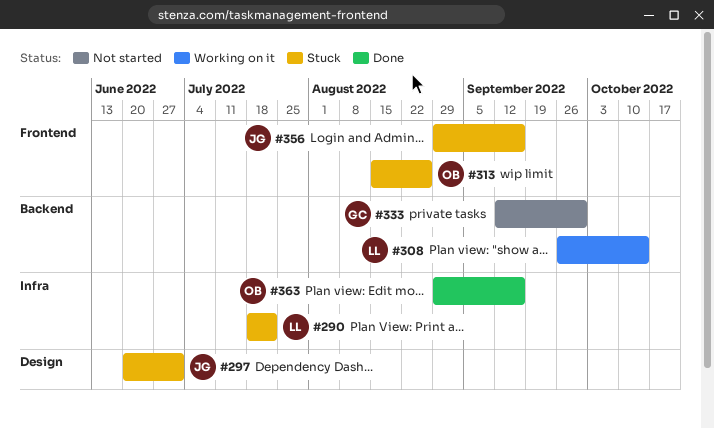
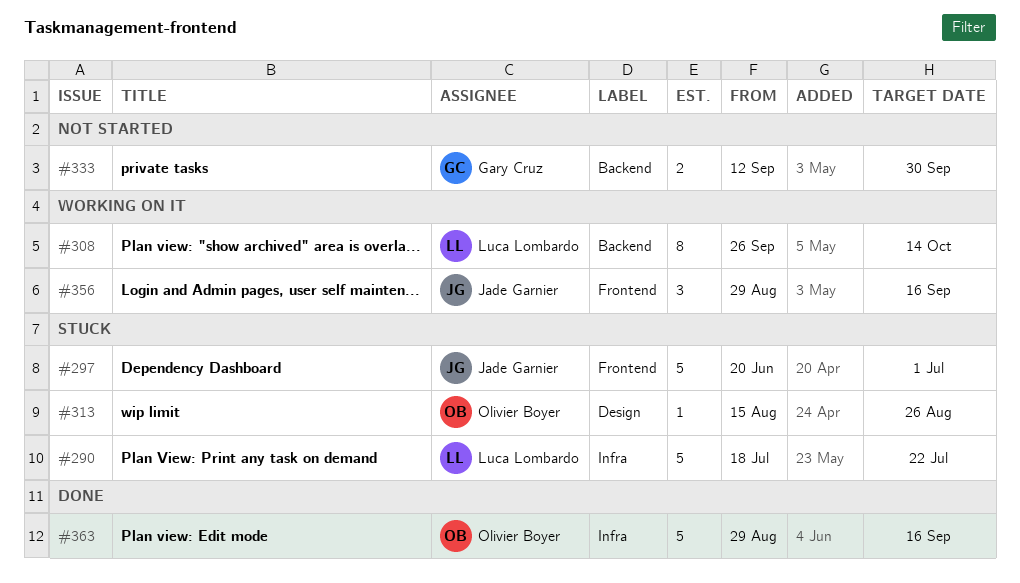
#297, label: Design -> Frontend
#313, label: Frontend -> Design
#356, status: Stuck -> Working on it

